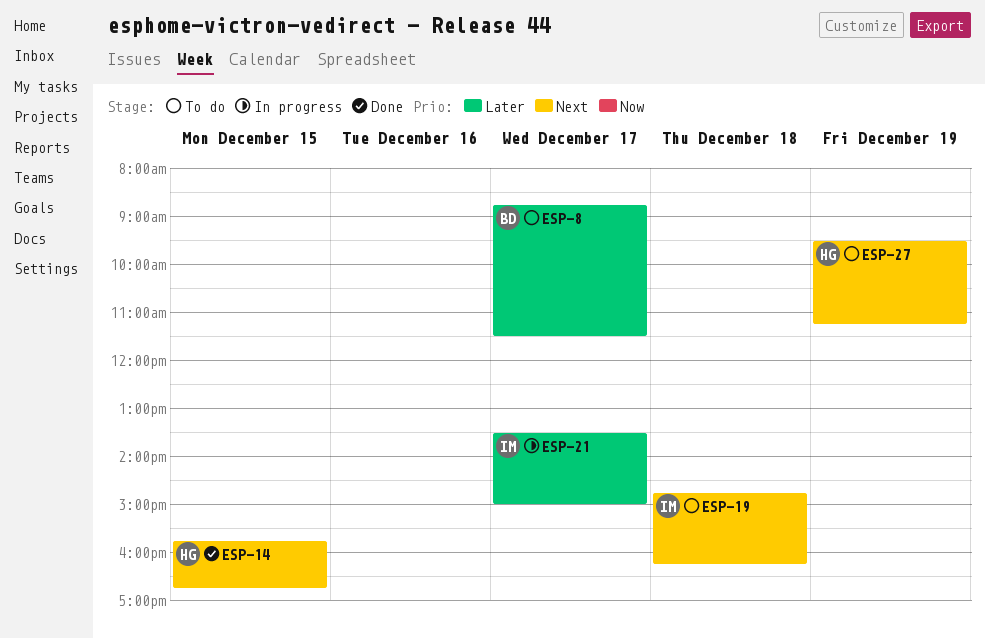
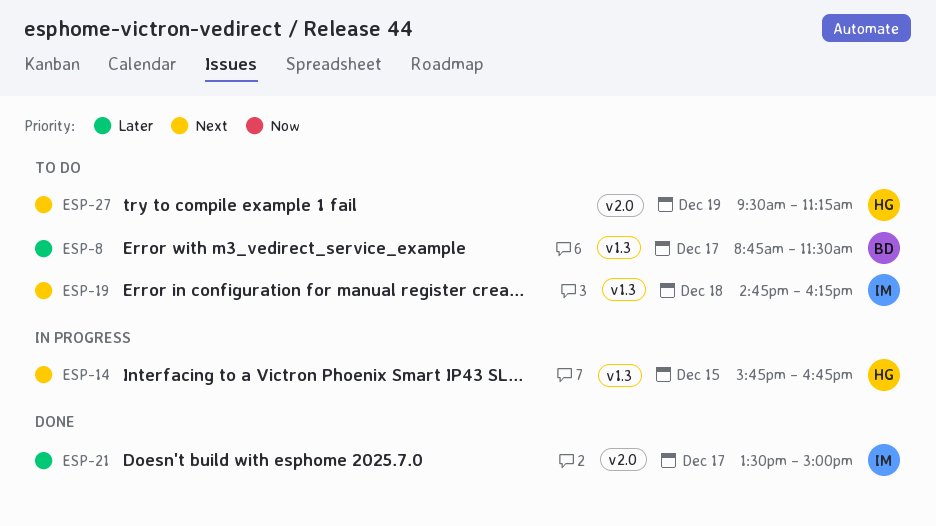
ESP-14, status: Done -> In progress
ESP-21, status: In progress -> Done

